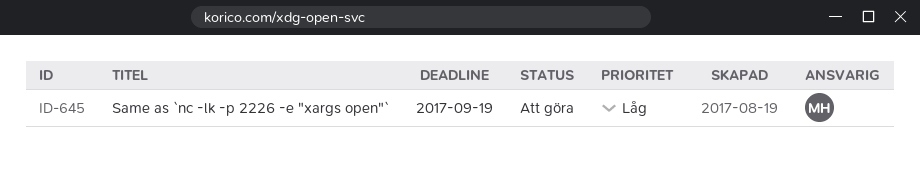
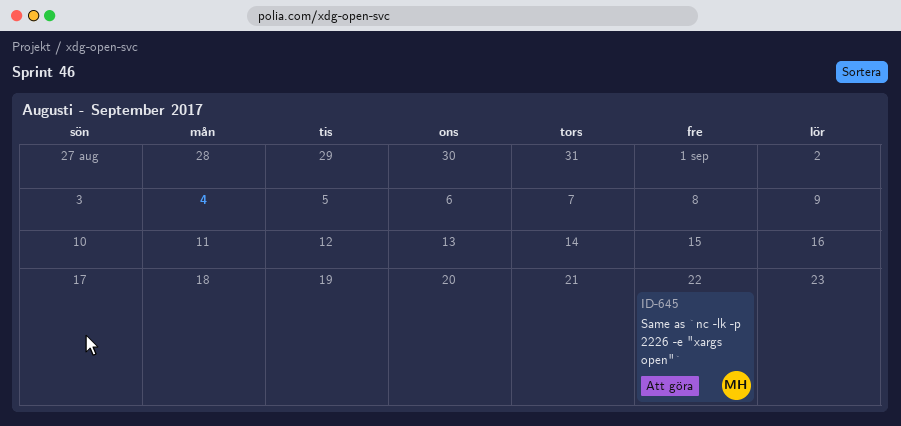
ID-645, due: Sep 19 -> Sep 22

